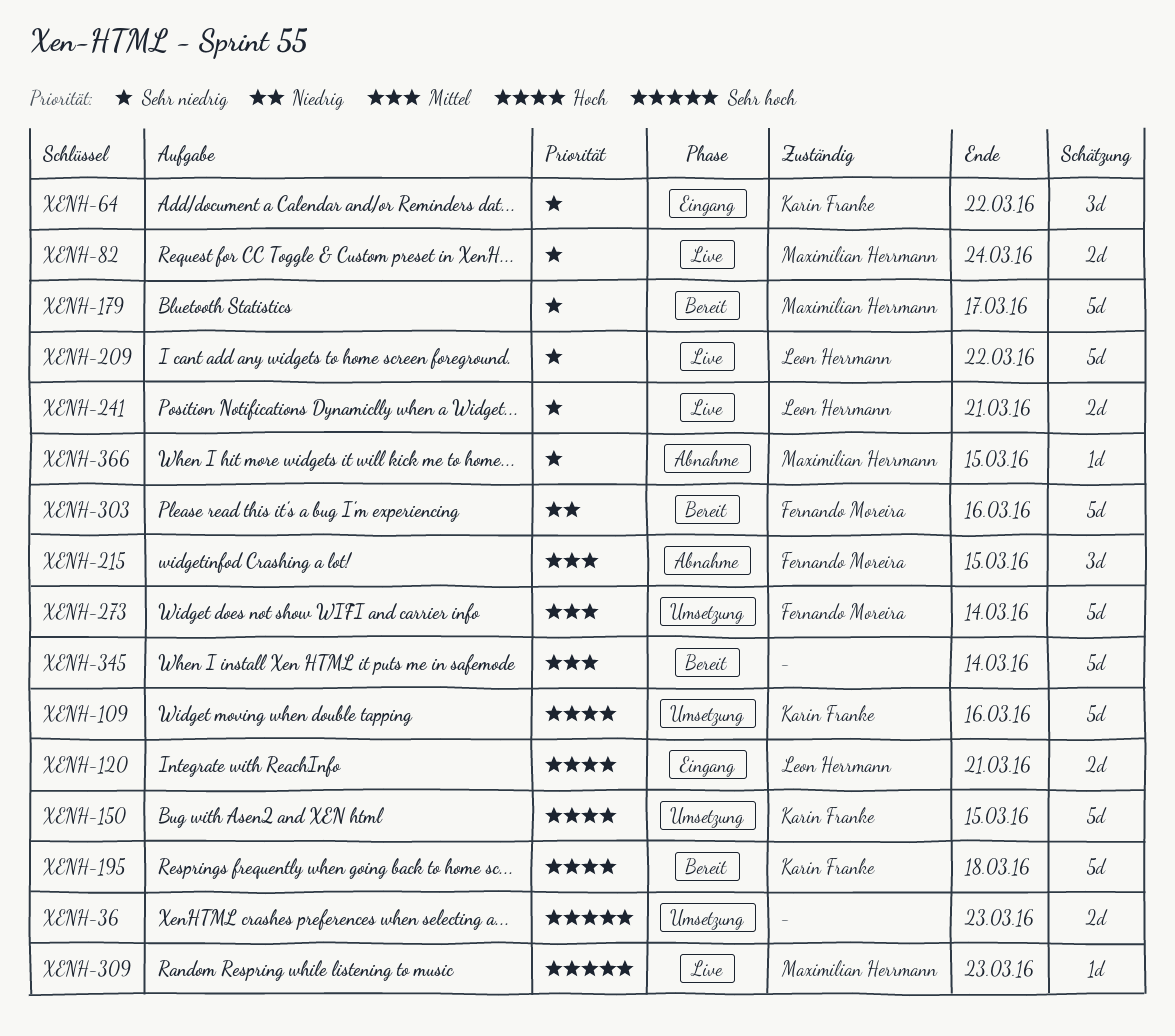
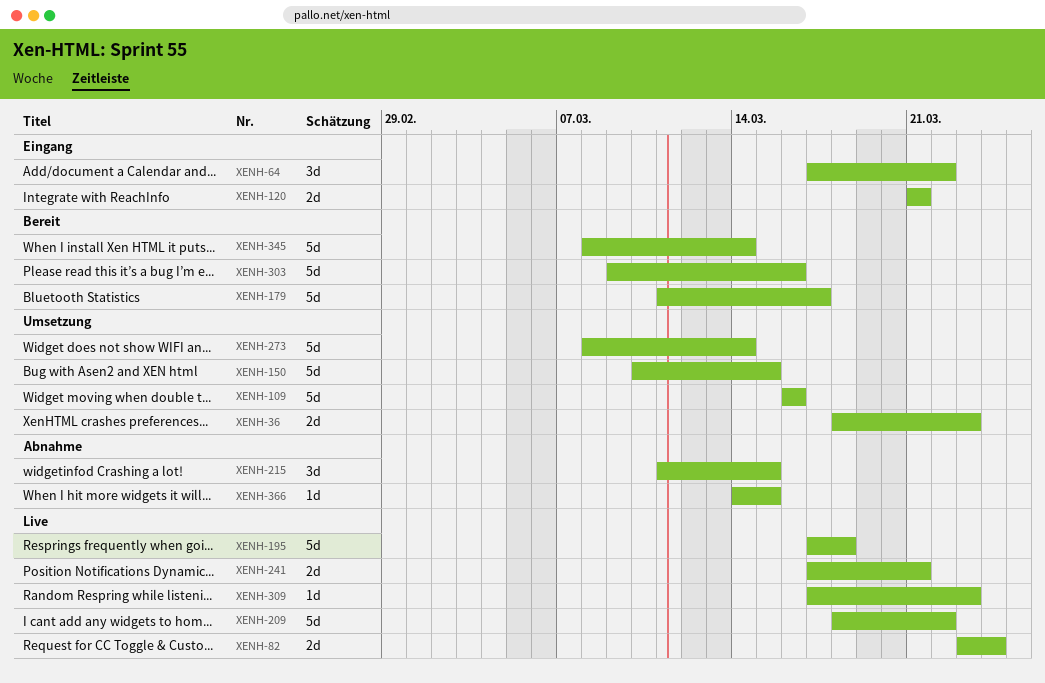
XENH-195, status: Bereit -> Live

